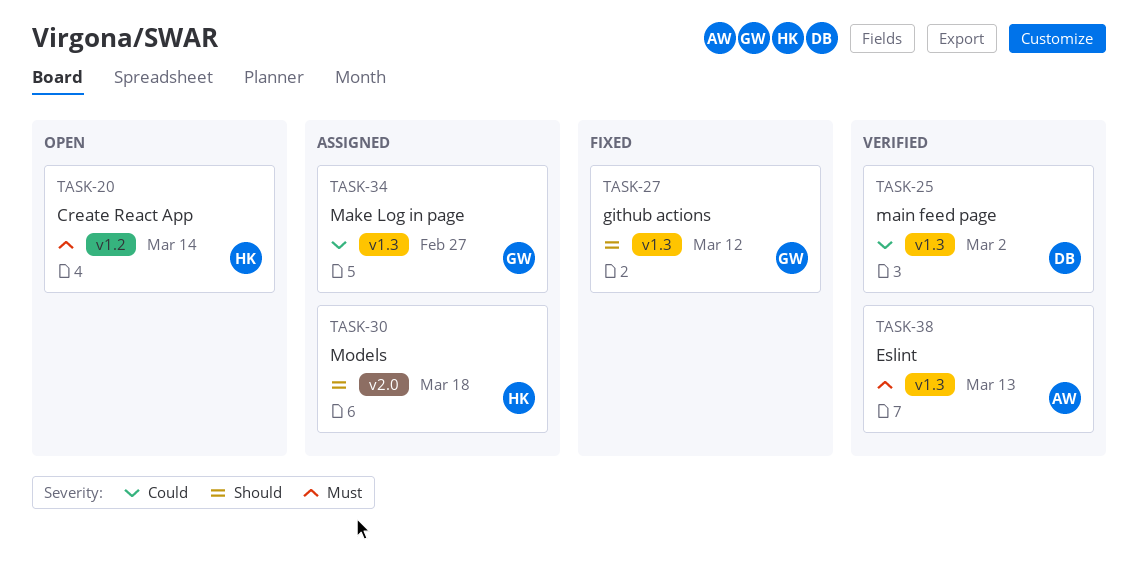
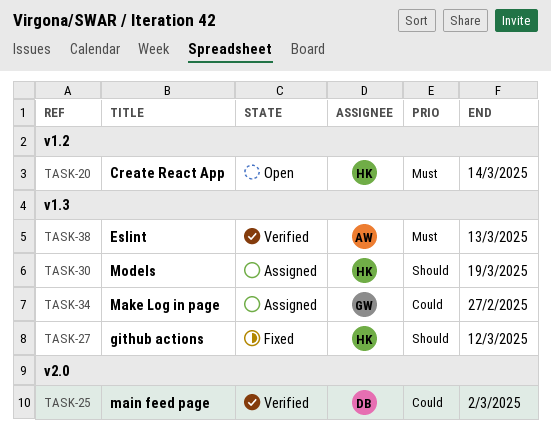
TASK-25, label: v1.3 -> v2.0
TASK-27, owner: GW -> HK
TASK-30, label: v2.0 -> v1.3
TASK-30, due: Mar 18 -> Mar 19

